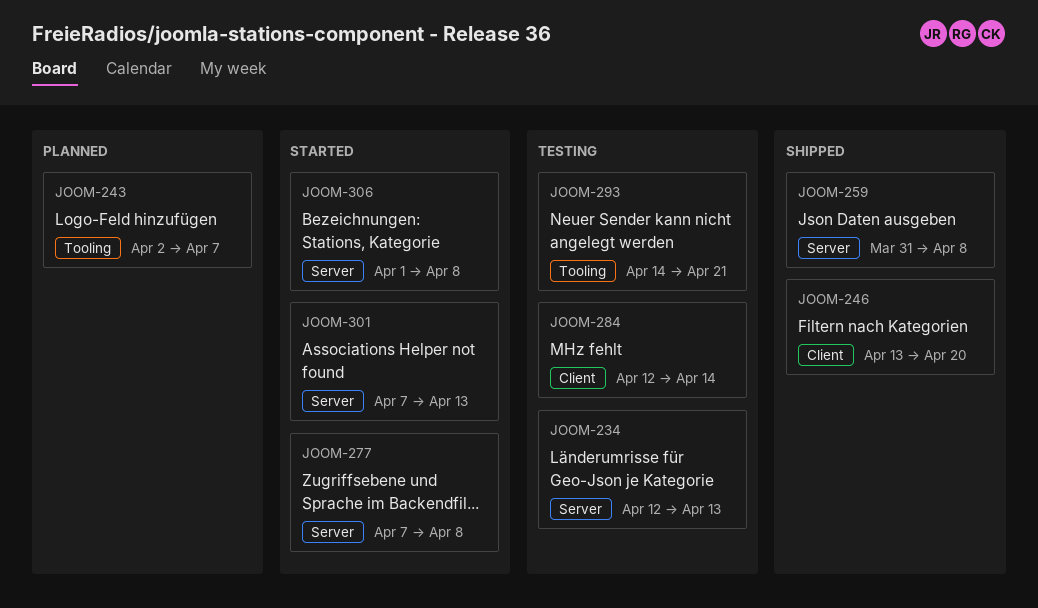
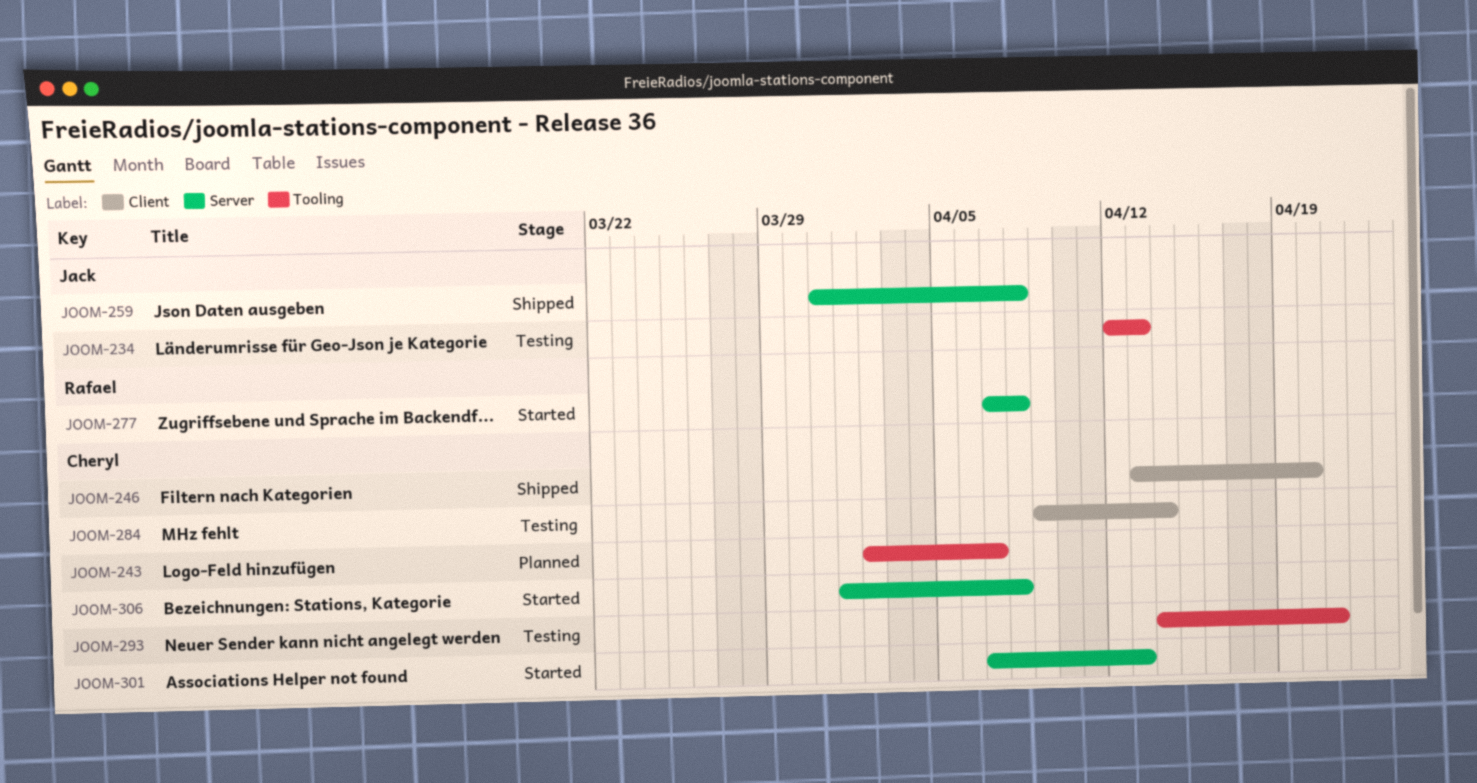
JOOM-234, label: Server -> Tooling
JOOM-284, start: Apr 12 -> Apr 9

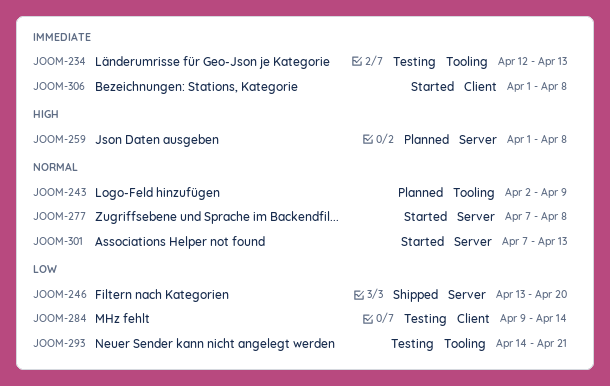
JOOM-243, due: Apr 7 -> Apr 9
JOOM-246, label: Client -> Server
JOOM-259, status: Shipped -> Planned
JOOM-259, start: Mar 31 -> Apr 1
JOOM-306, label: Server -> Client

